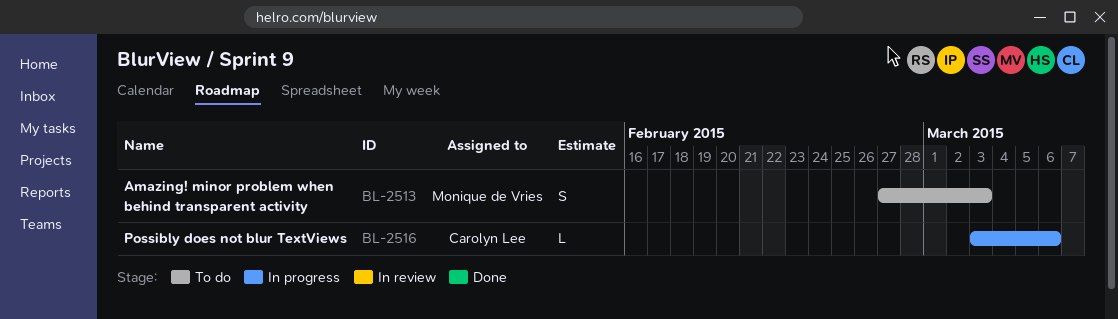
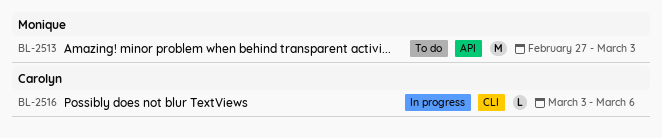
BL-2513, estimate: S -> M

